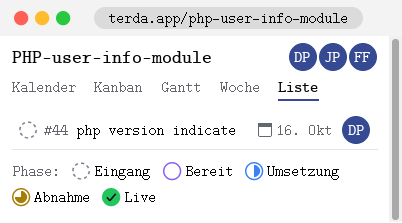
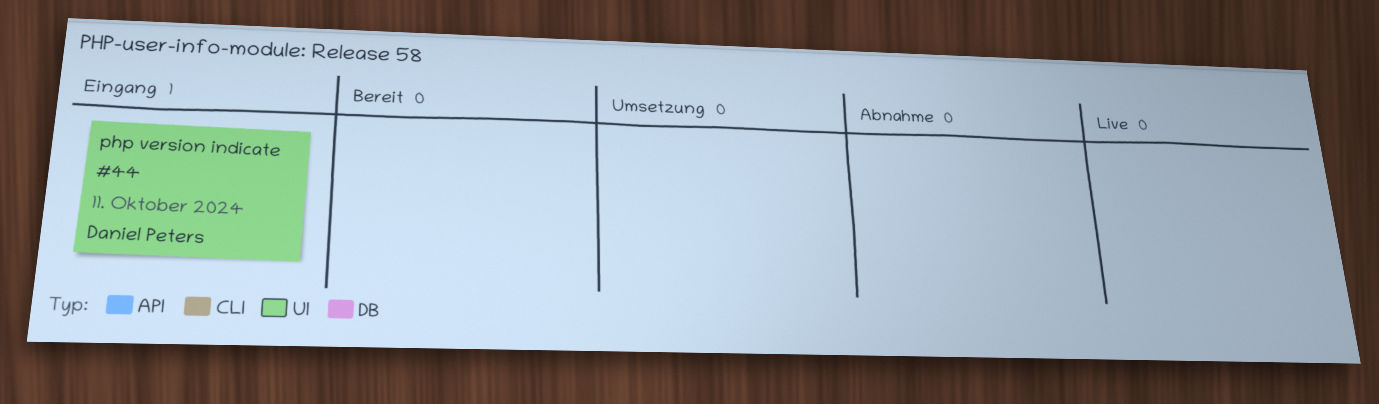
#44, due: Oct 16 -> Oct 11

